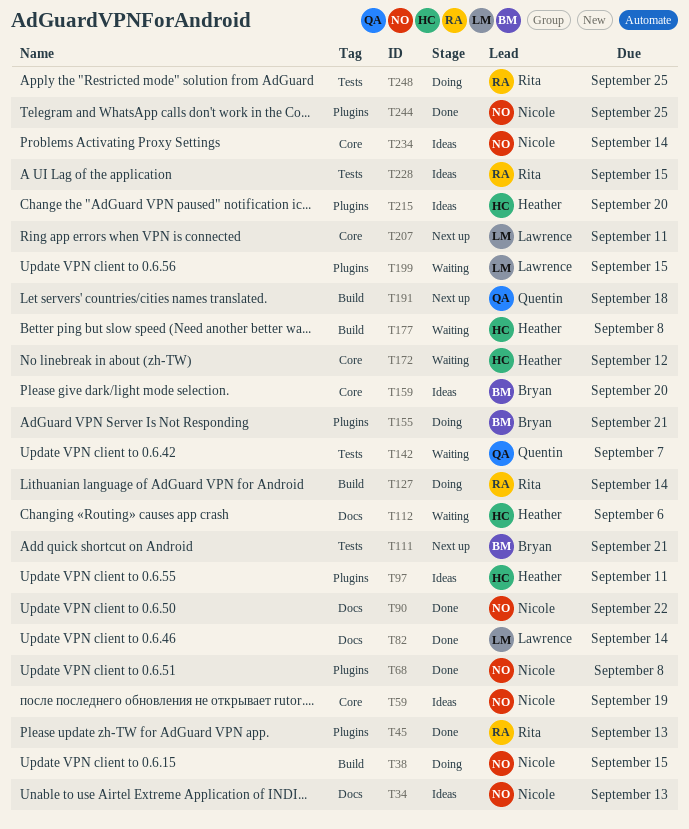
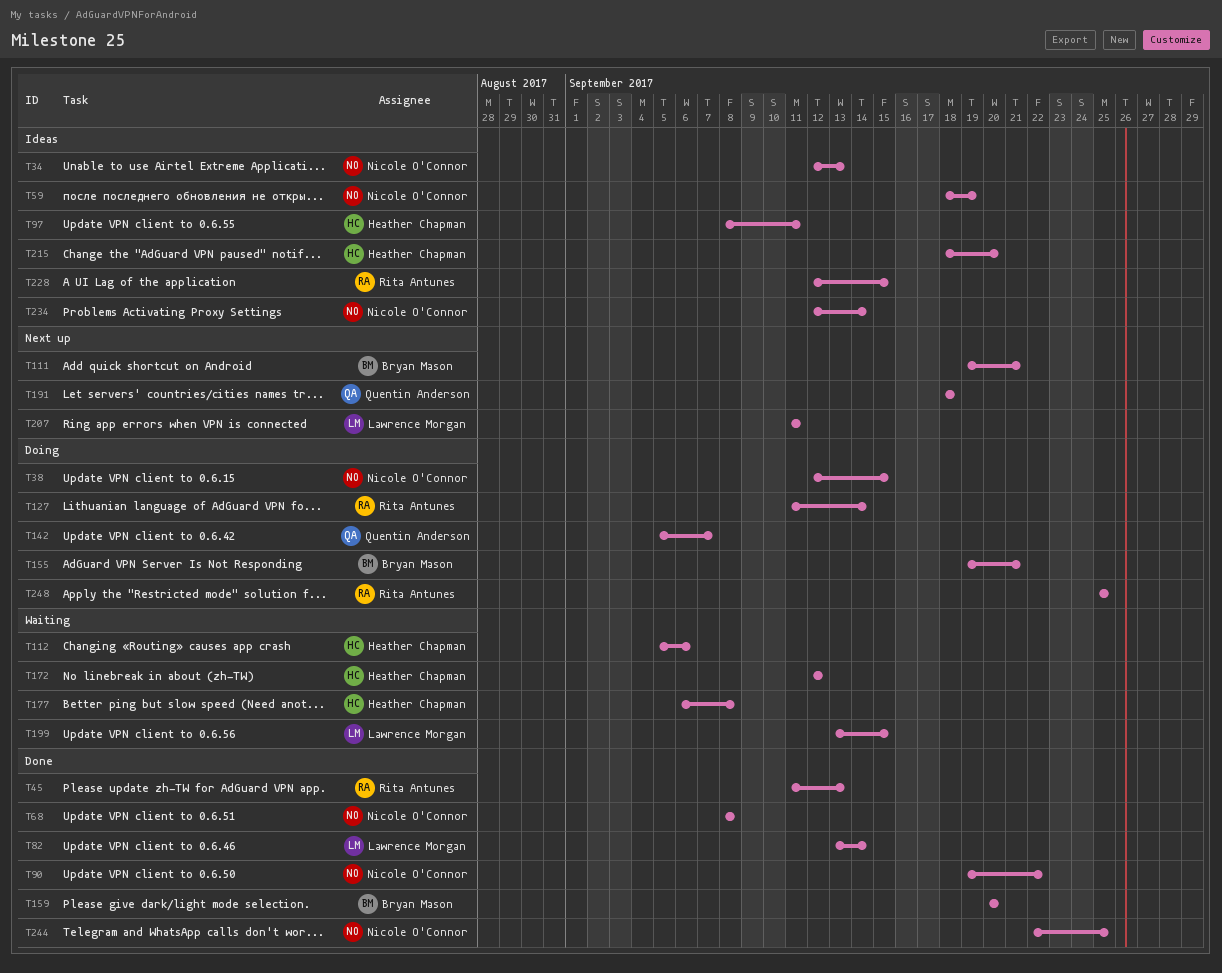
T142, status: Waiting -> Doing
T159, status: Ideas -> Done

